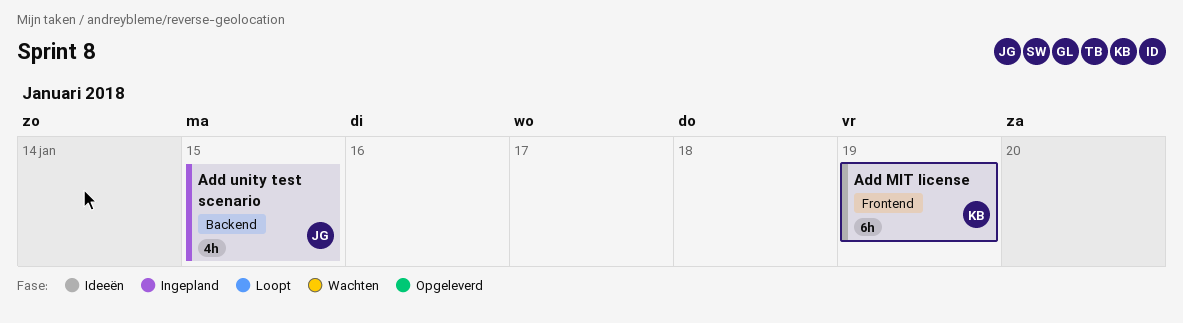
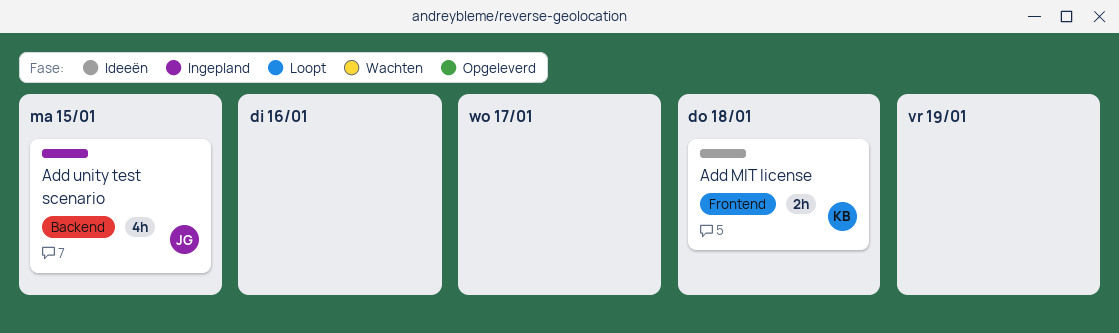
Add MIT license, estimate: 6h -> 2h
Add MIT license, due: Jan 19 -> Jan 18

